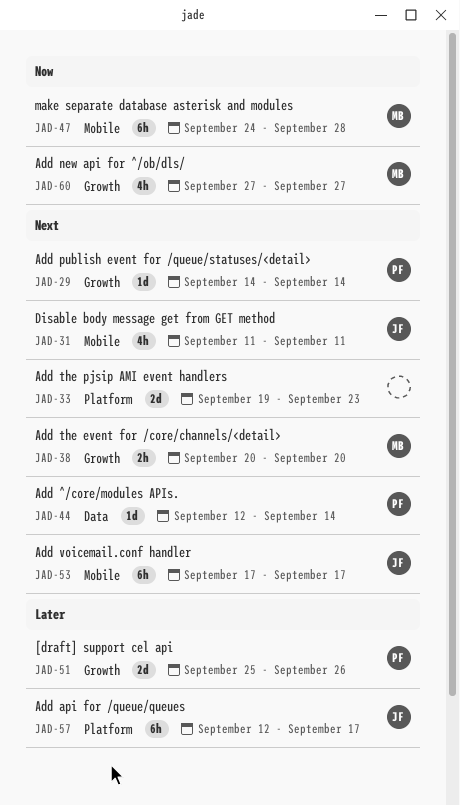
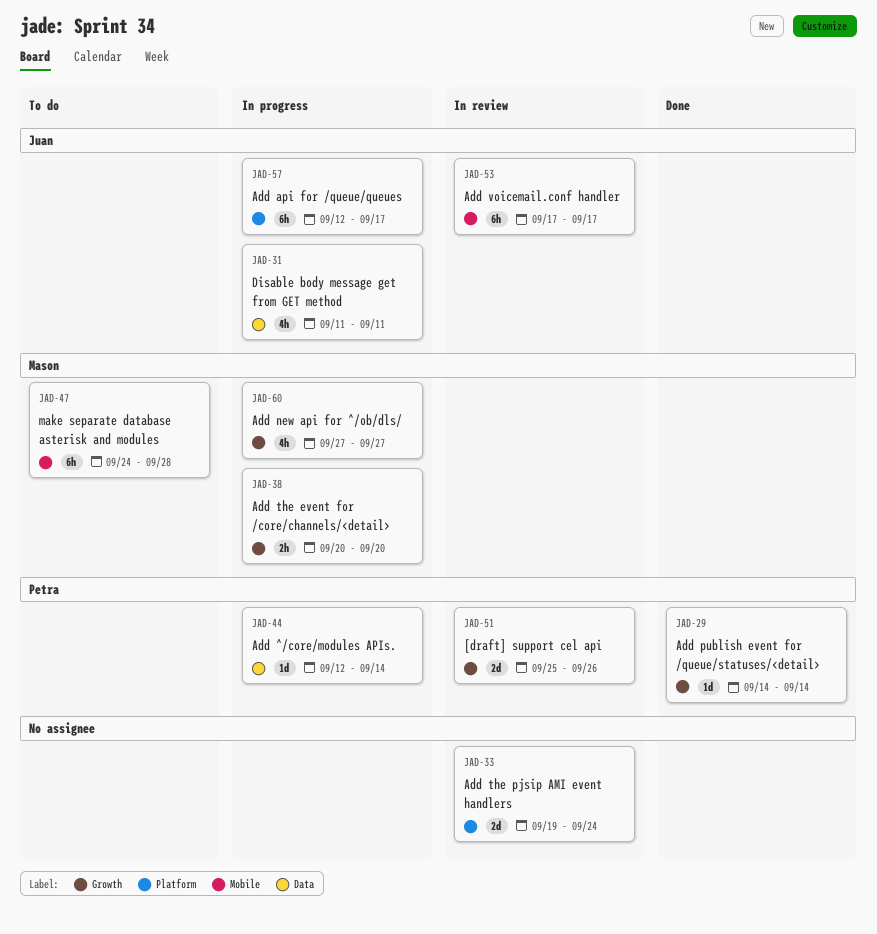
JAD-31, label: Mobile -> Data
JAD-33, due: Sep 23 -> Sep 24

